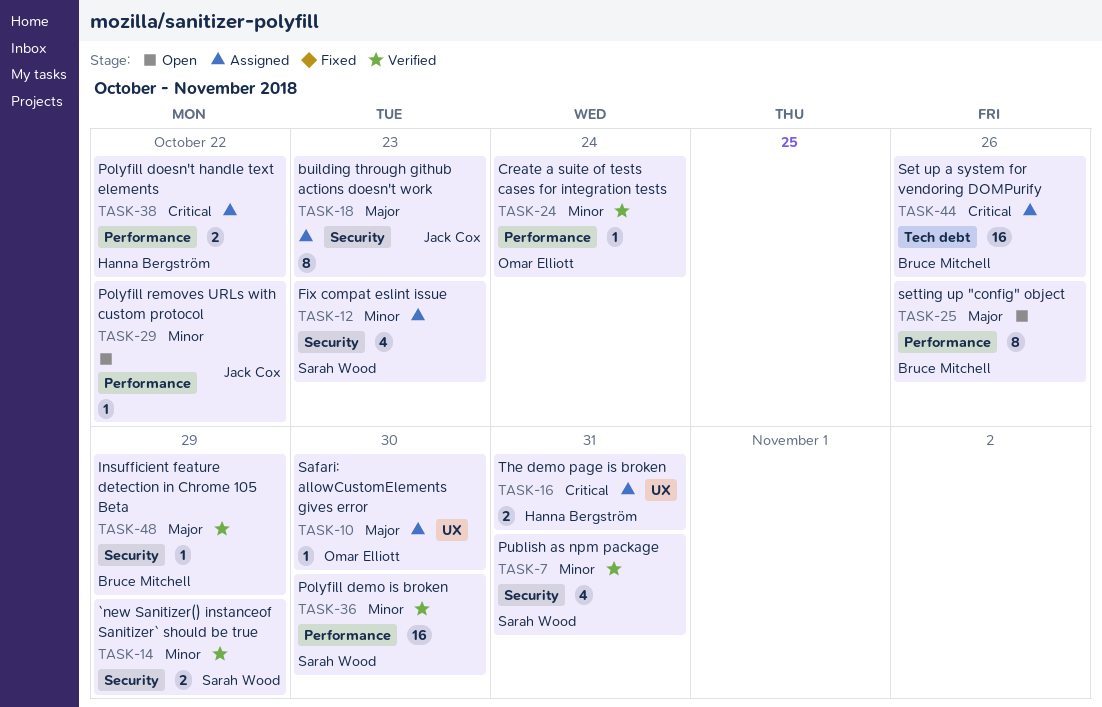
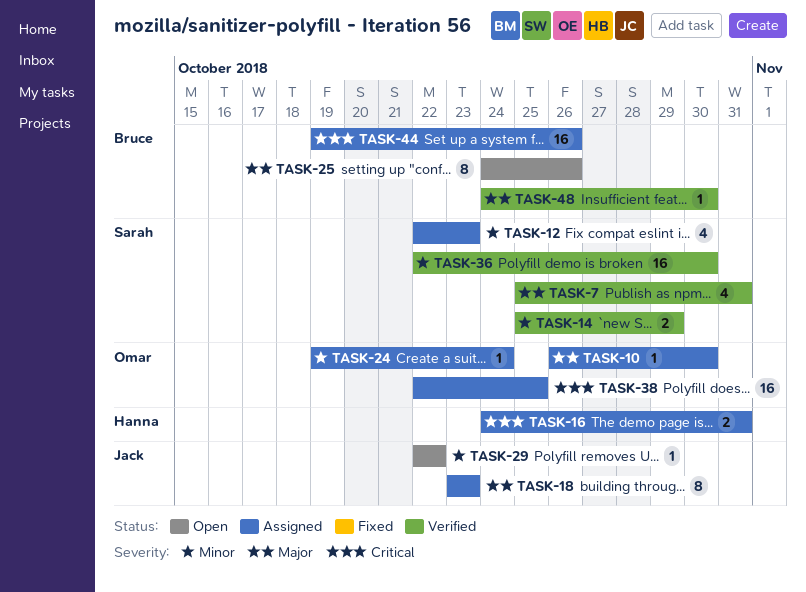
TASK-7, priority: Minor -> Major
TASK-24, status: Verified -> Assigned
TASK-38, owner: Hanna Bergström -> Omar Elliott
TASK-38, estimate: 2 -> 16
TASK-38, due: Oct 22 -> Oct 25
TASK-48, due: Oct 29 -> Oct 30

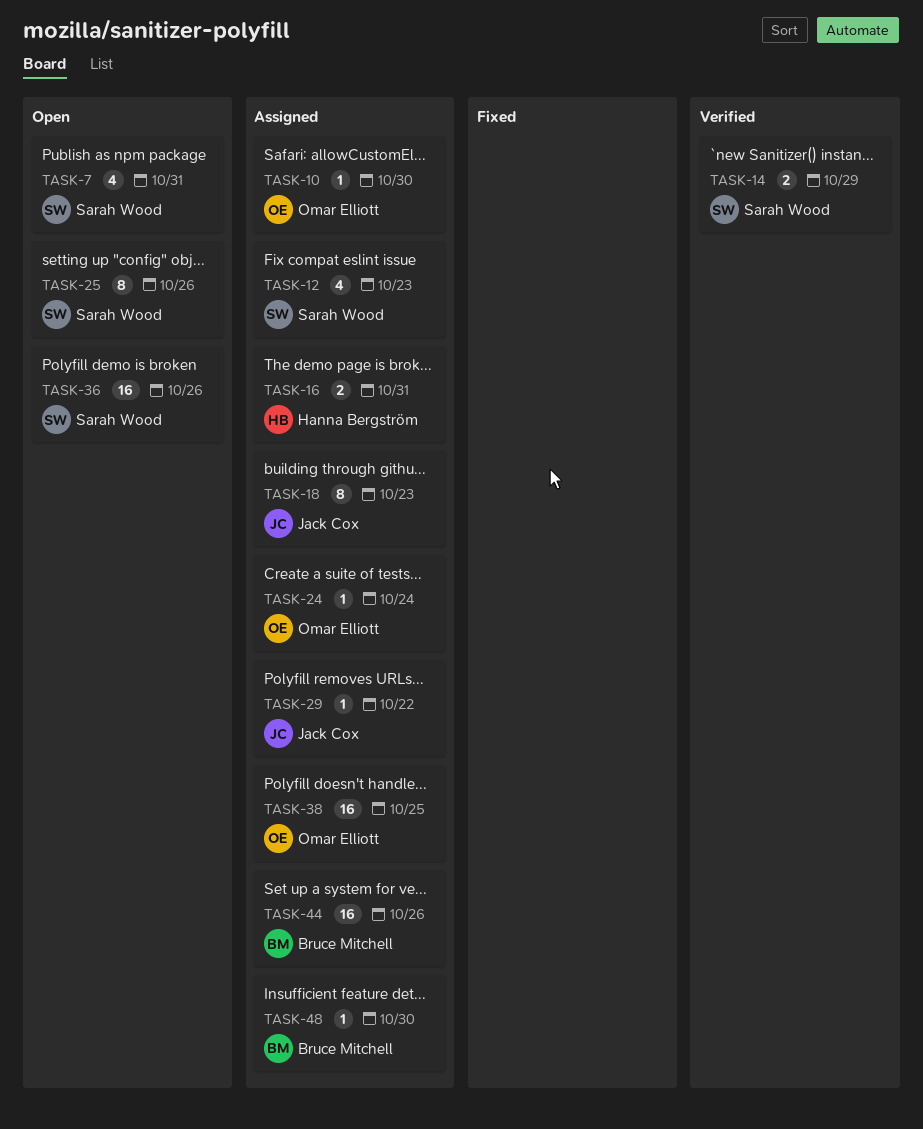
TASK-7, status: Verified -> Open
TASK-25, owner: Bruce Mitchell -> Sarah Wood
TASK-29, status: Open -> Assigned
TASK-36, status: Verified -> Open
TASK-36, due: Oct 30 -> Oct 26
TASK-48, status: Verified -> Assigned

